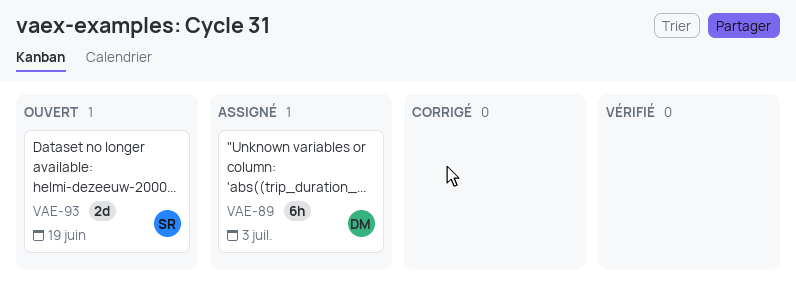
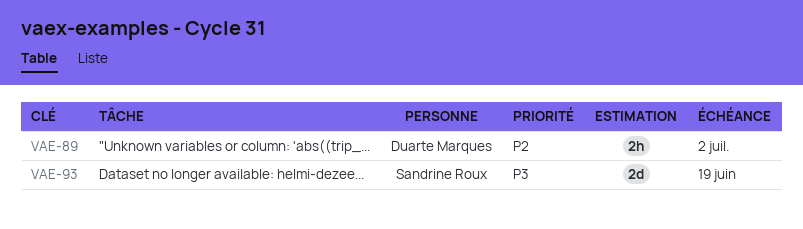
VAE-89, estimate: 6h -> 2h
VAE-89, due: Jul 3 -> Jul 2

